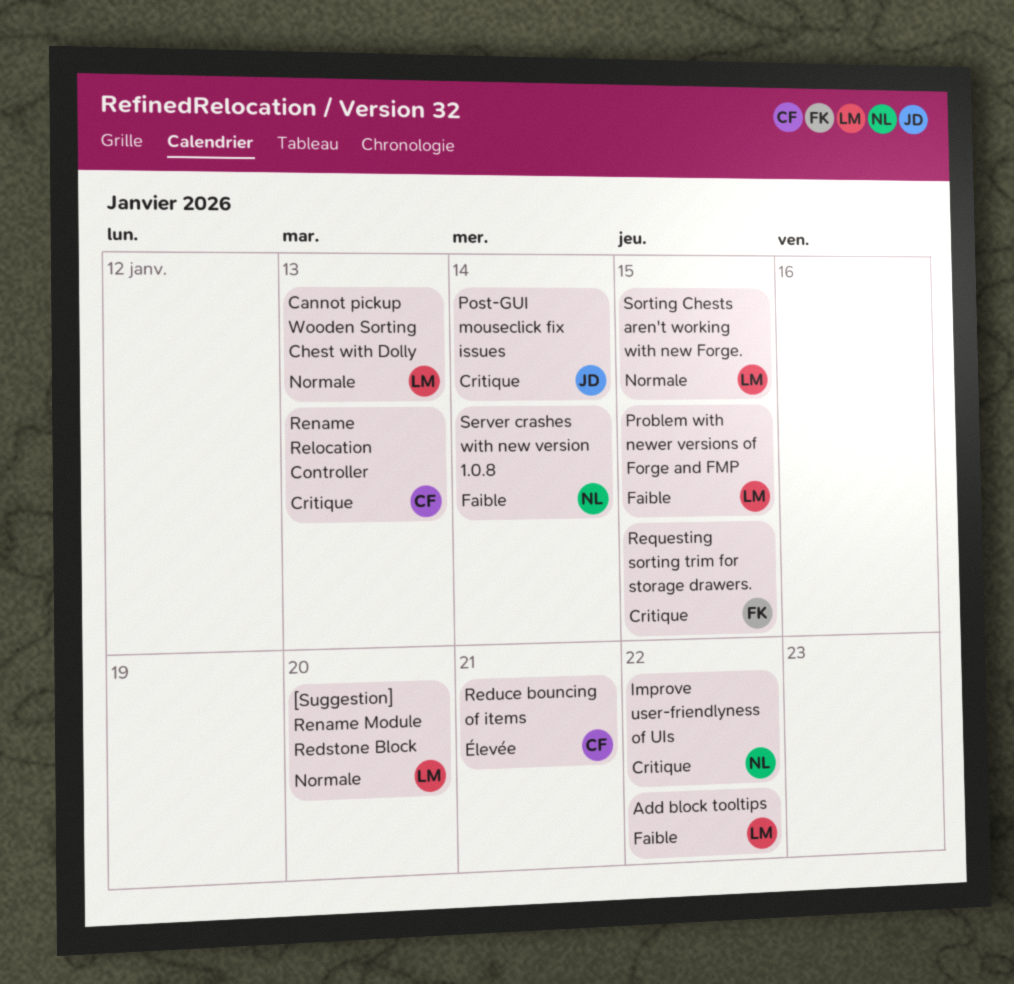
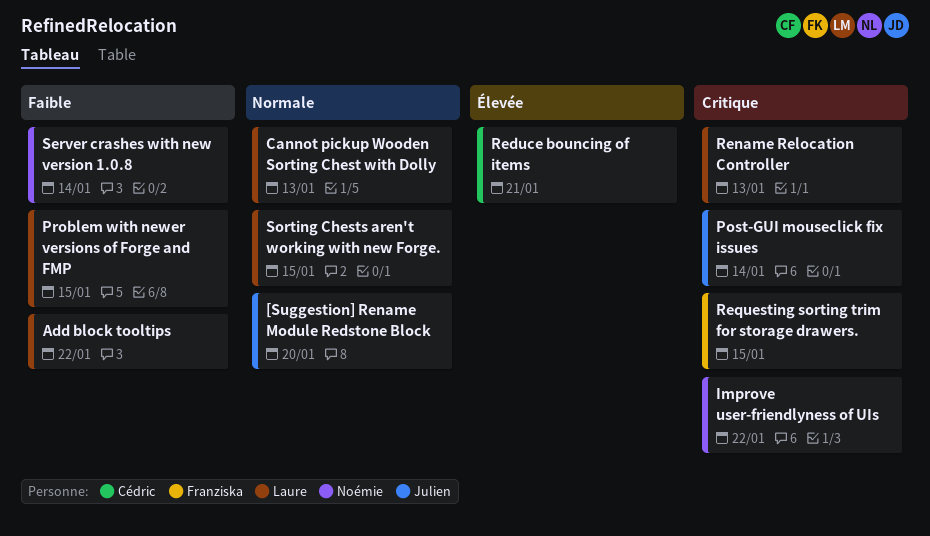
[Suggestion] Rename Module Redstone Block, owner: Laure -> Julien
Rename Relocation Controller, owner: Cédric -> Laure

